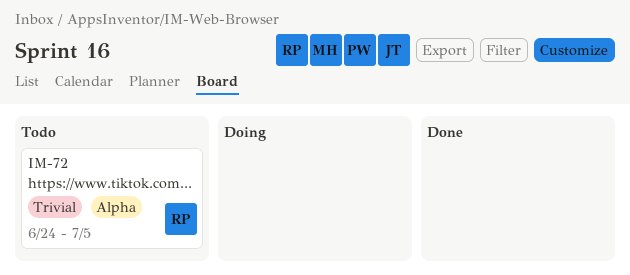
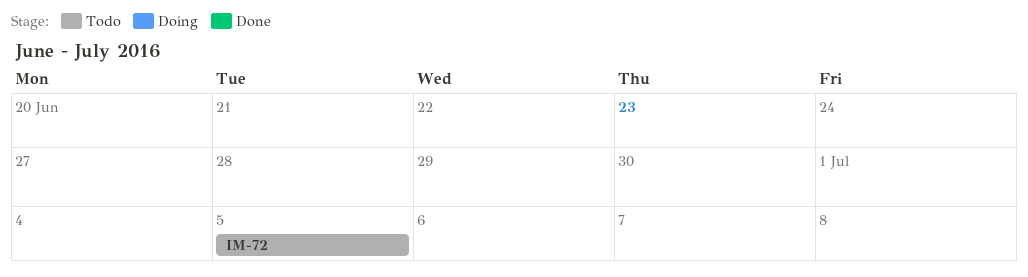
IM-72, start: Jun 24 -> Jul 5

